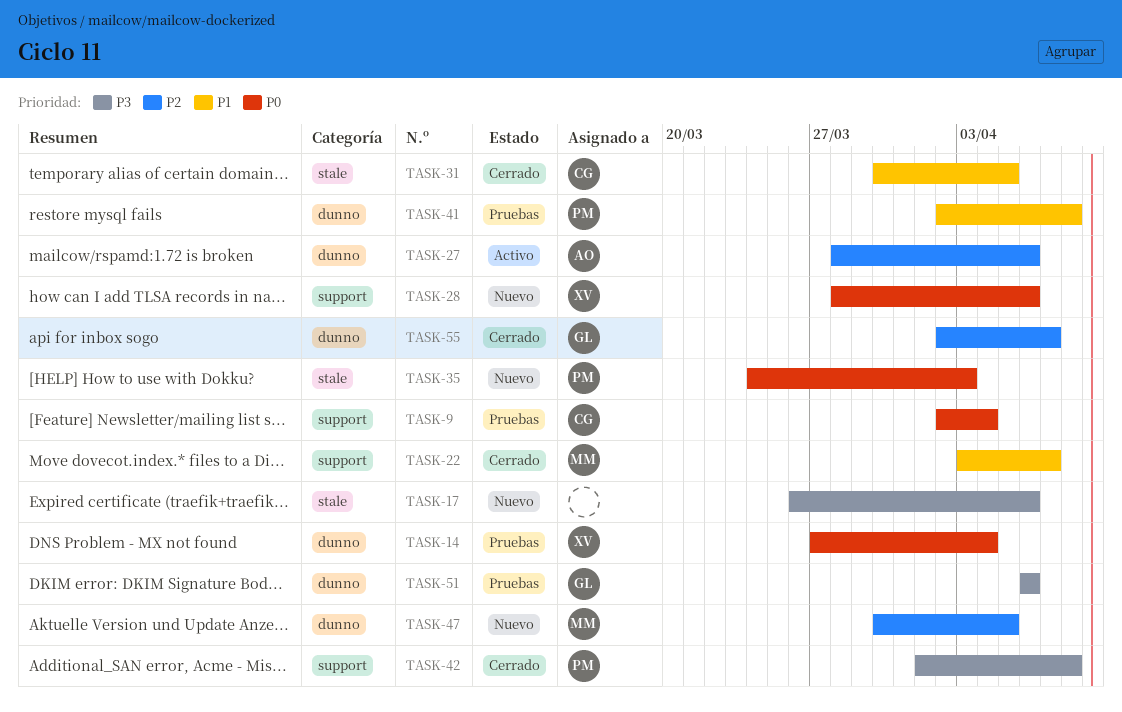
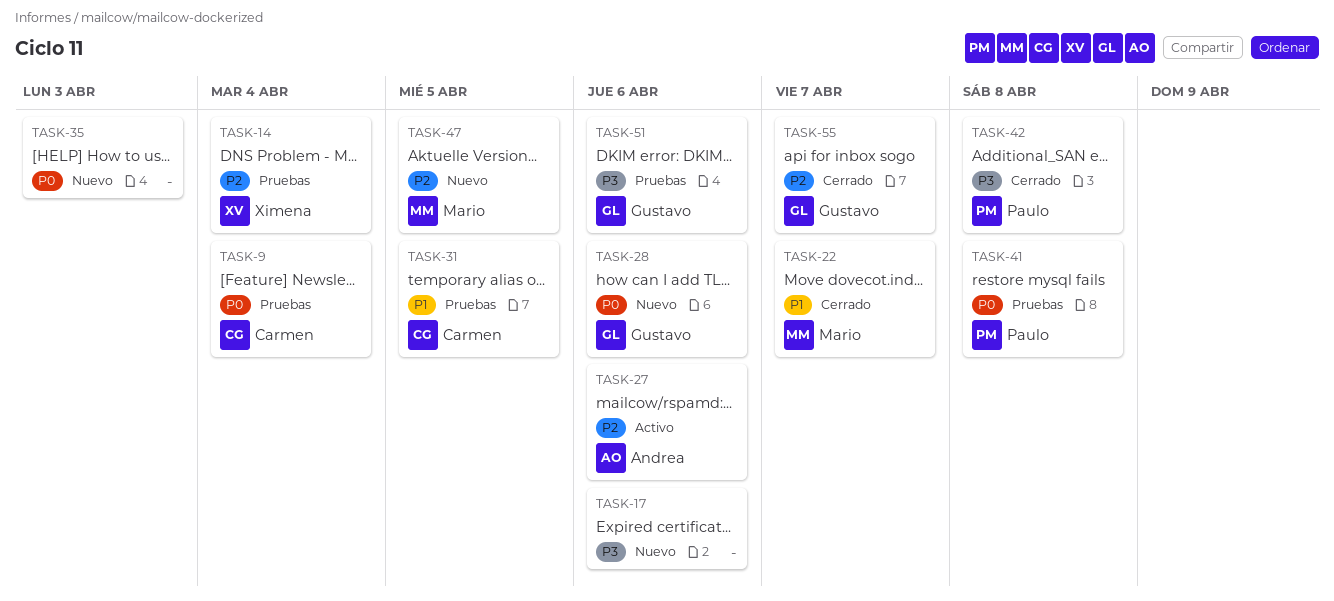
TASK-14, priority: P0 -> P2
TASK-28, owner: Ximena -> Gustavo
TASK-31, status: Cerrado -> Pruebas
TASK-35, owner: Paulo -> none
TASK-41, priority: P1 -> P0

